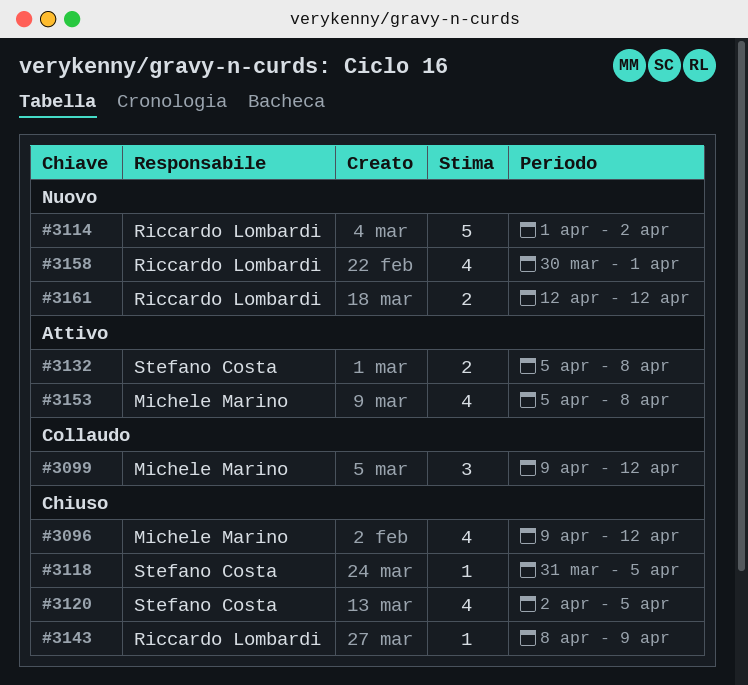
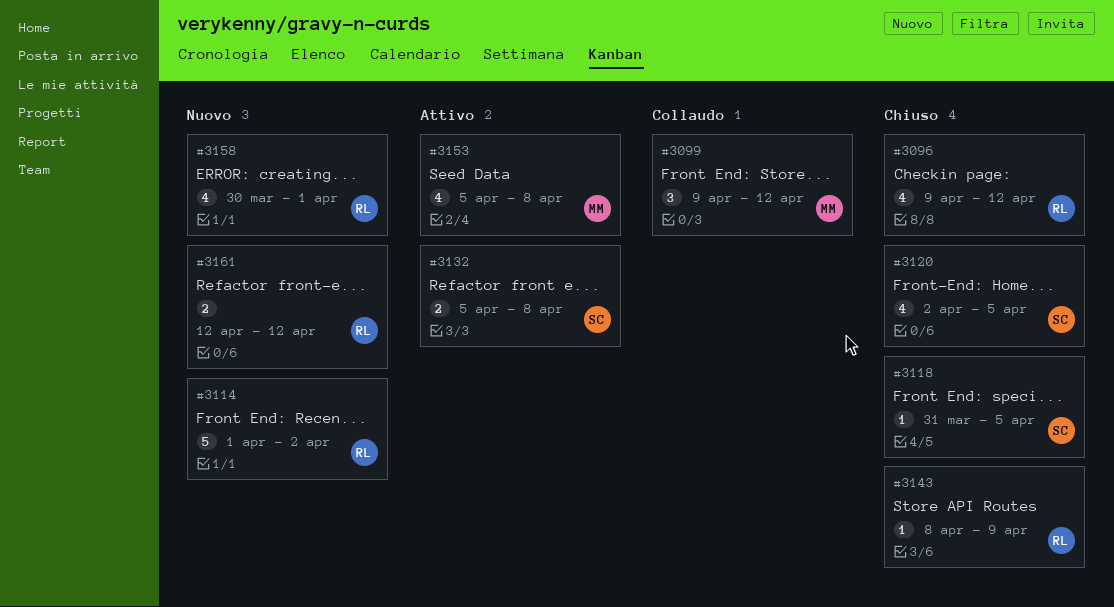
#3096, owner: Michele Marino -> Riccardo Lombardi

